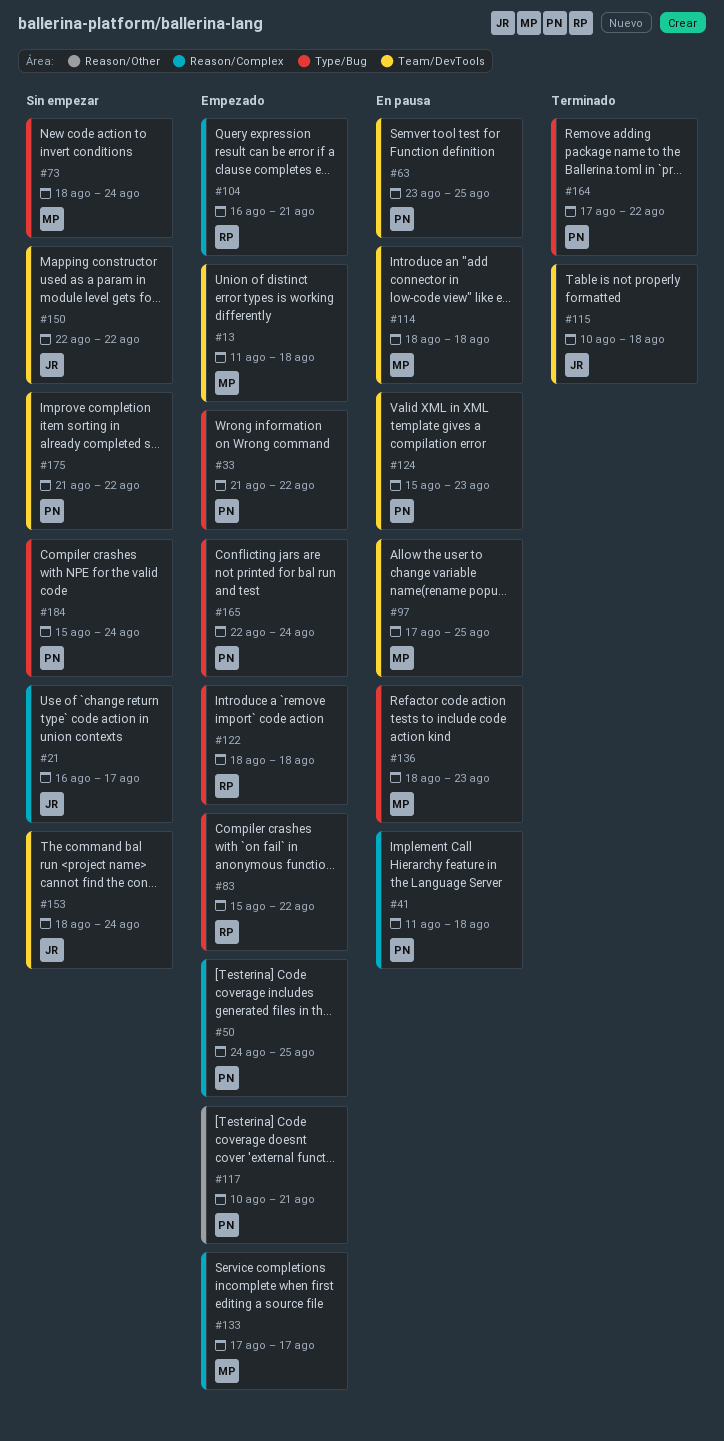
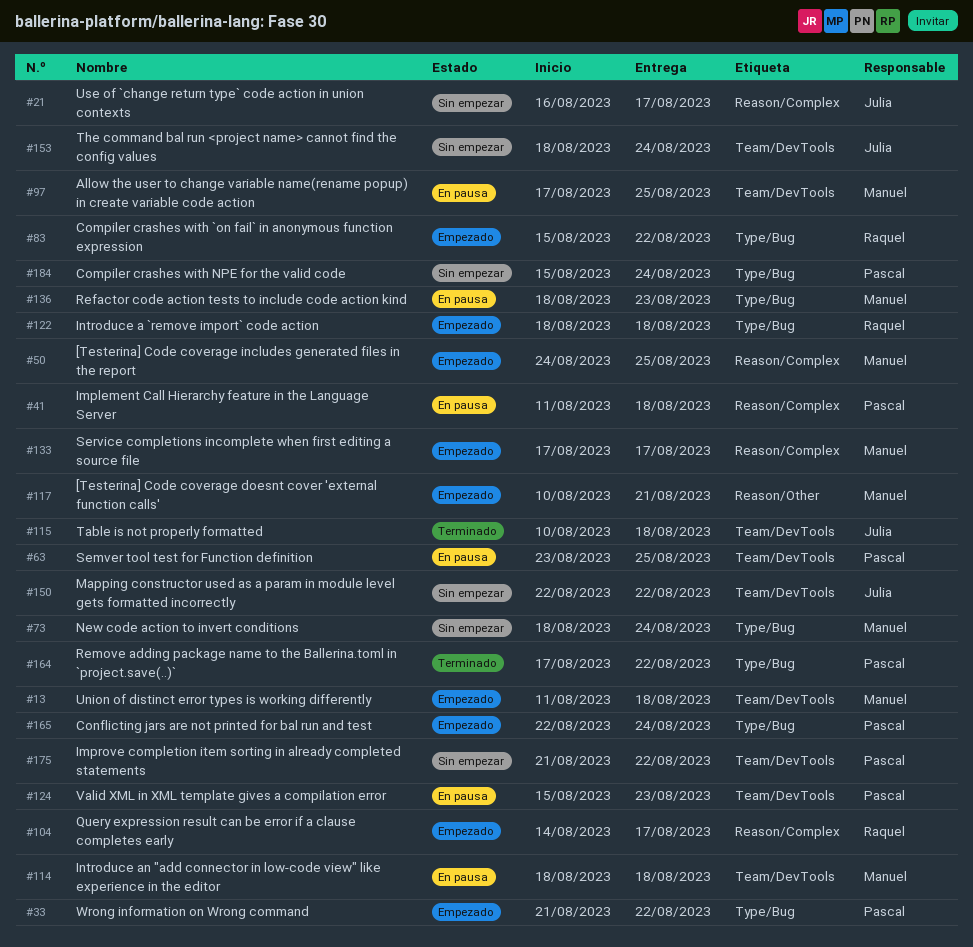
#50, owner: Pascal -> Manuel
#104, start: Aug 16 -> Aug 14
#104, due: Aug 21 -> Aug 17
#117, owner: Pascal -> Manuel

